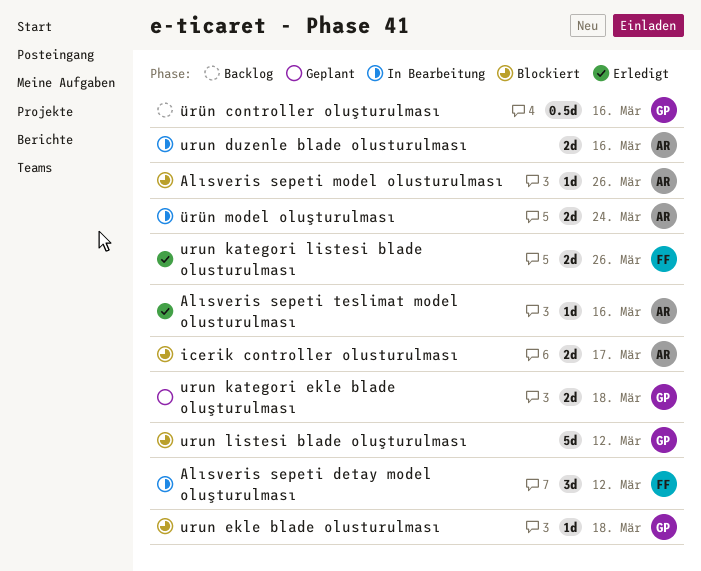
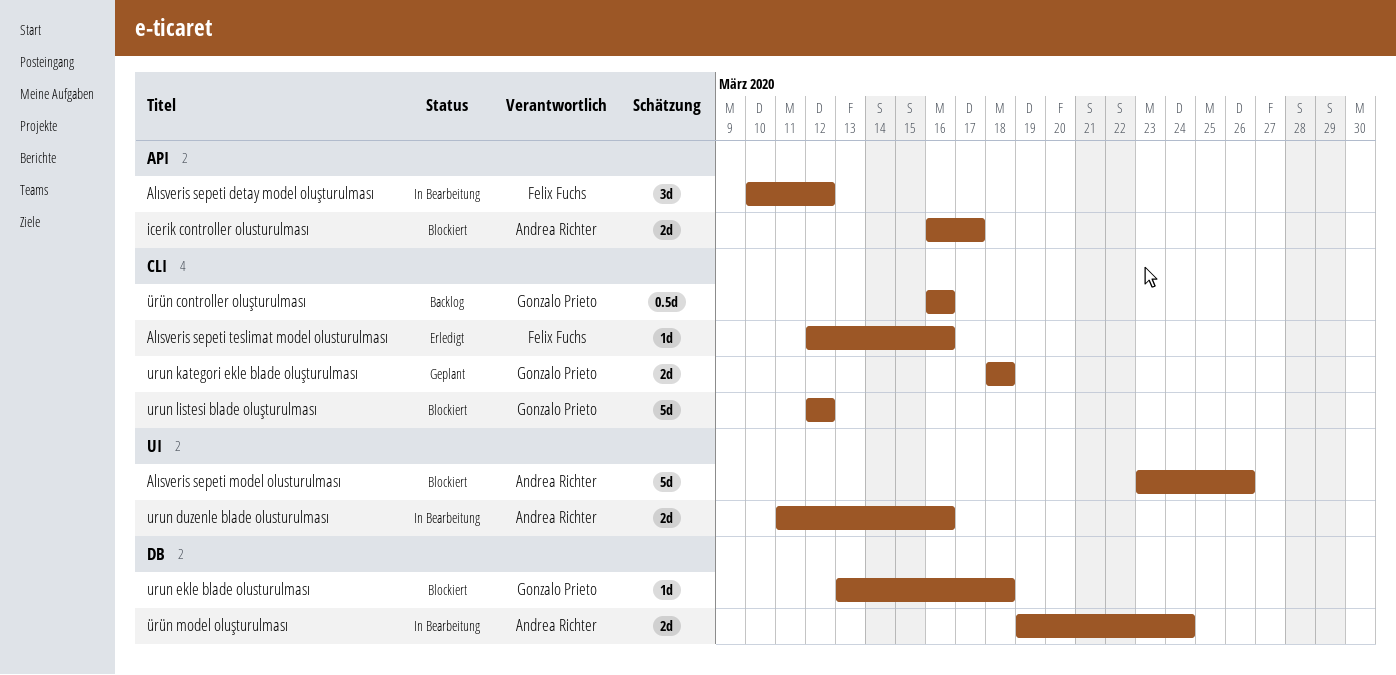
Alısveris sepeti model olusturulması, estimate: 1d -> 5d
Alısveris sepeti teslimat model olusturulması, owner: Andrea Richter -> Felix Fuchs
urun kategori listesi blade olusturulması: present -> none

